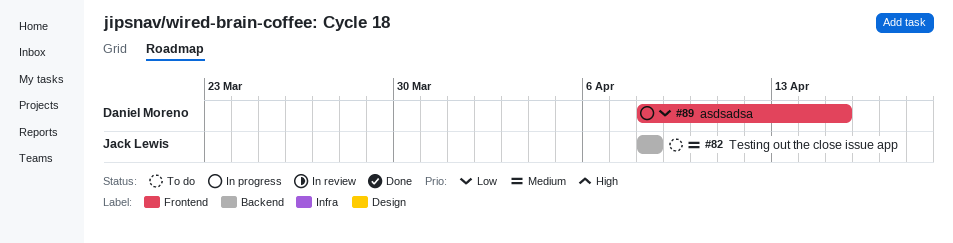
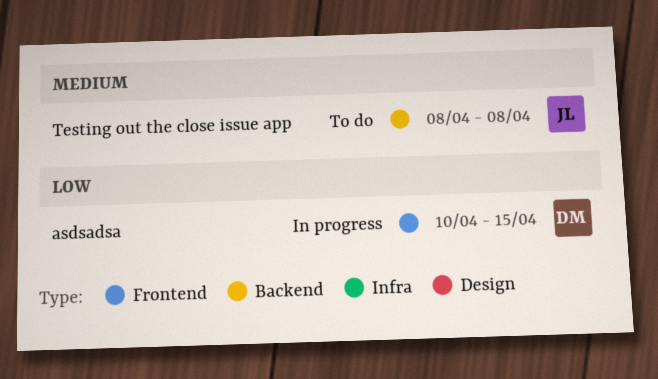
asdsadsa, start: Apr 8 -> Apr 10

